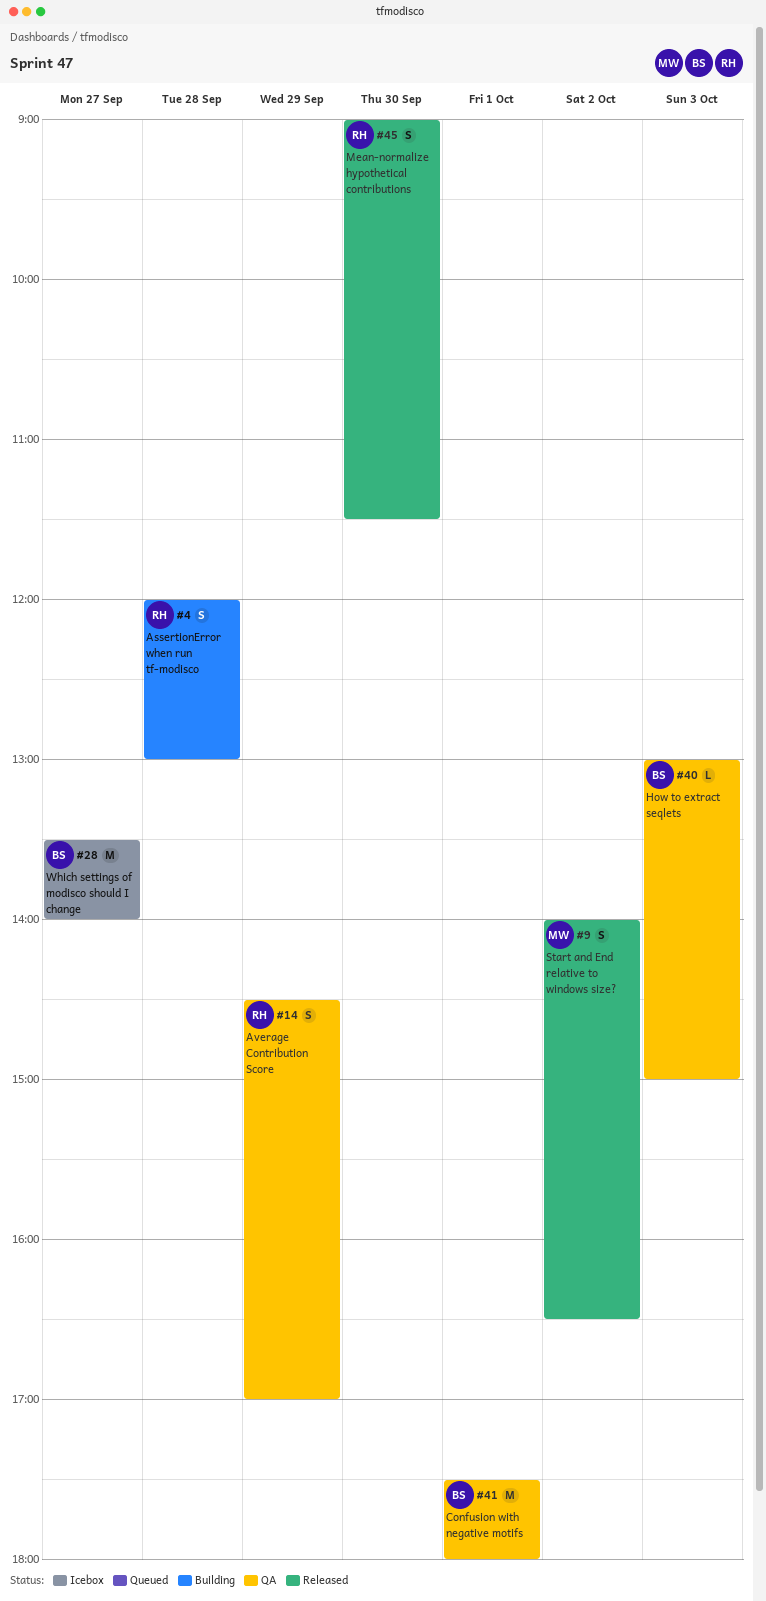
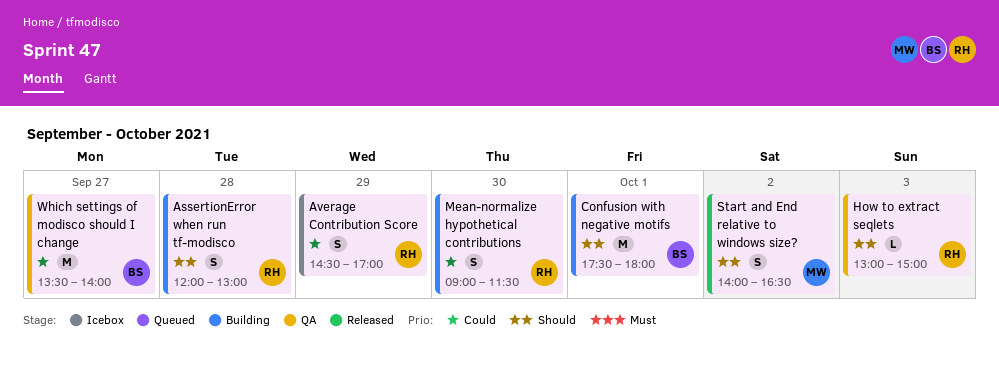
Average Contribution Score, status: QA -> Icebox
Confusion with negative motifs, status: QA -> Building
How to extract seqlets, owner: BS -> RH
Mean-normalize hypothetical contributions, status: Released -> Building
Which settings of modisco should I change, status: Icebox -> QA

